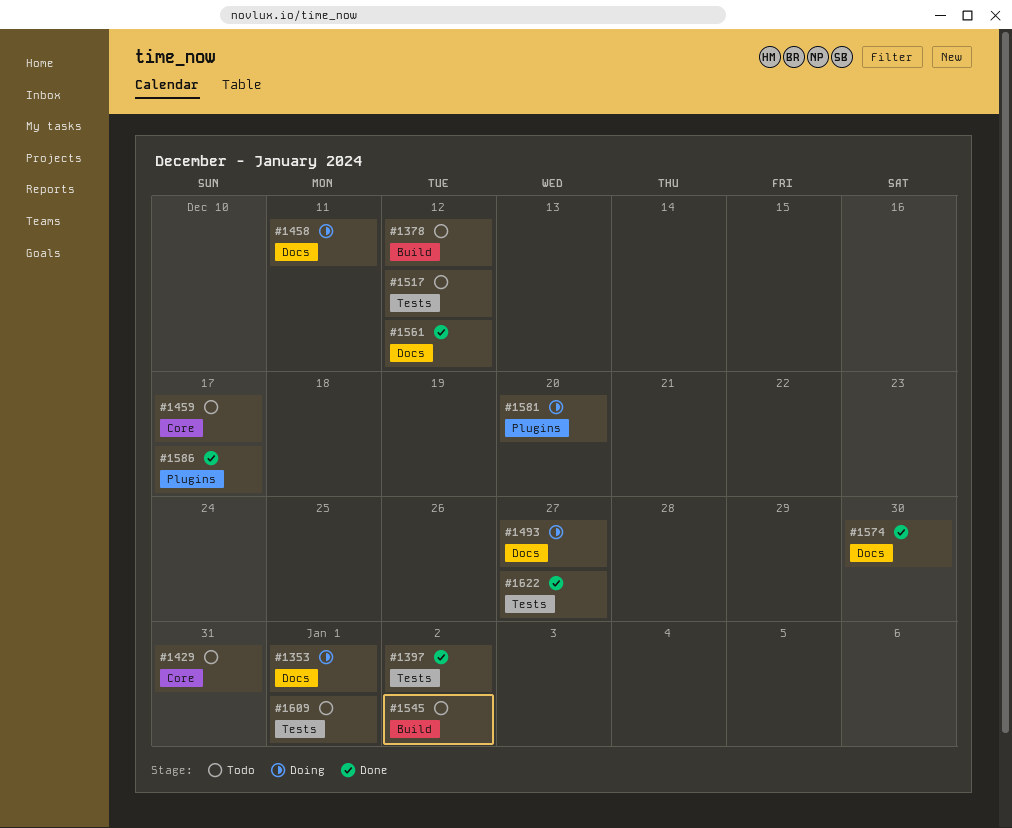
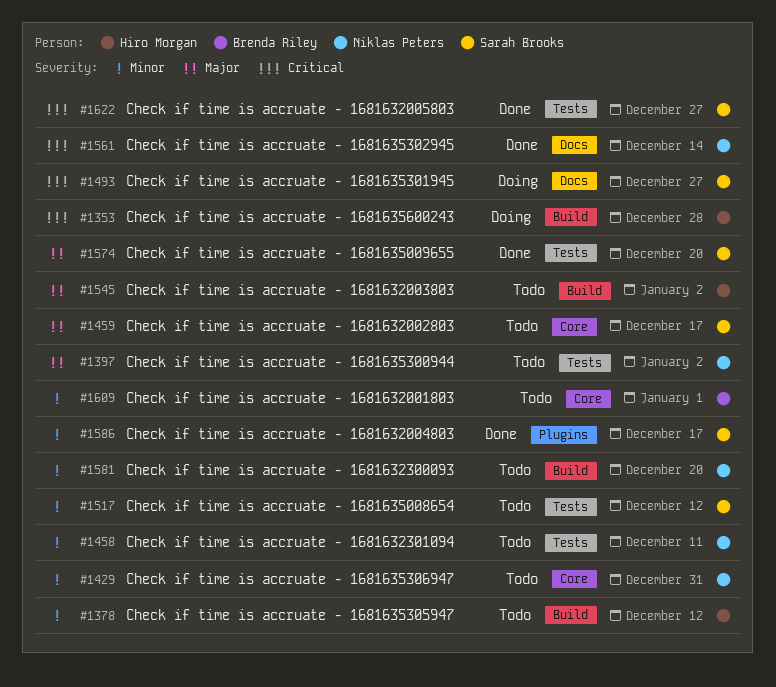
#1353, label: Docs -> Build
#1353, due: Jan 1 -> Dec 28
#1397, status: Done -> Todo
#1458, status: Doing -> Todo
#1458, label: Docs -> Tests
#1561, due: Dec 12 -> Dec 14
#1574, label: Docs -> Tests
#1574, due: Dec 30 -> Dec 20
#1581, status: Doing -> Todo
#1581, label: Plugins -> Build
#1609, label: Tests -> Core

